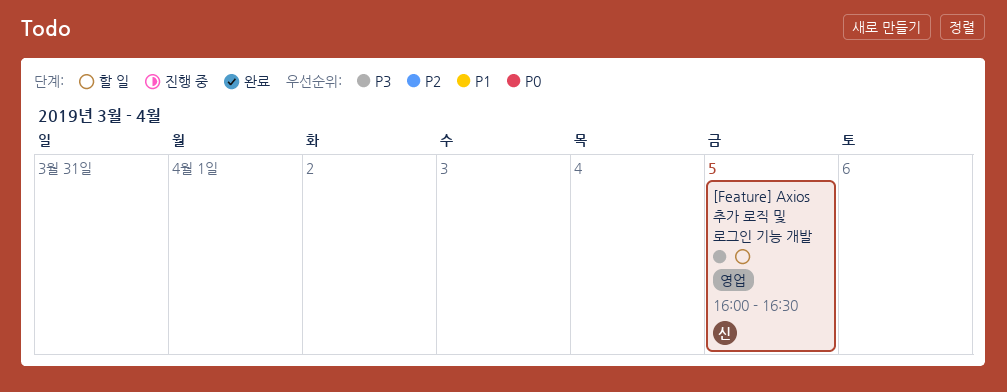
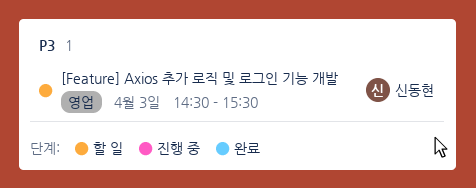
[Feature] Axios 추가 로직 및 로그인 기능 개발, day: Apr 5 -> Apr 3
[Feature] Axios 추가 로직 및 로그인 기능 개발, begins: 16:00 -> 14:30
[Feature] Axios 추가 로직 및 로그인 기능 개발, ends: 16:30 -> 15:30

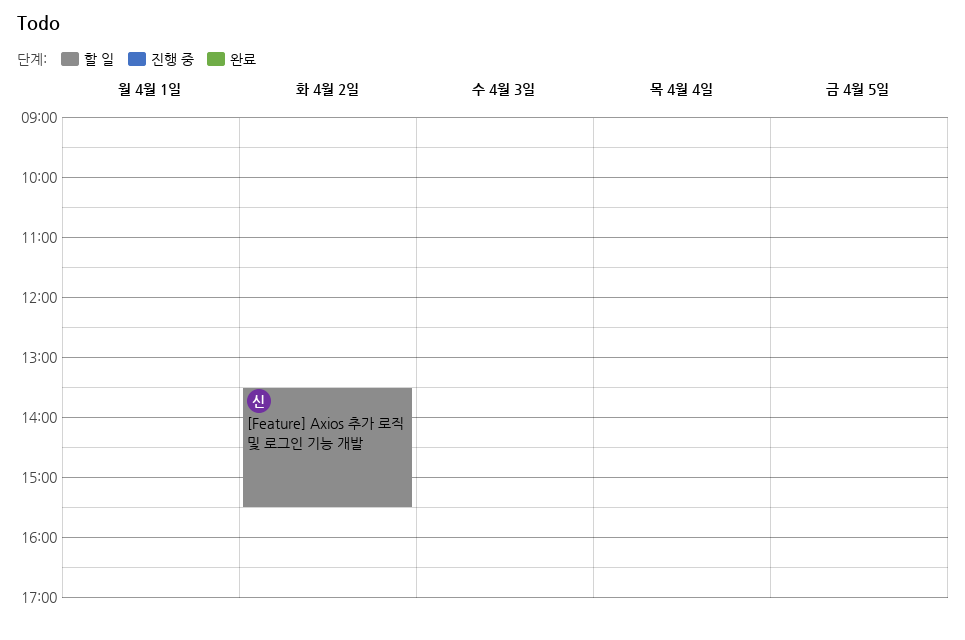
[Feature] Axios 추가 로직 및 로그인 기능 개발, day: Apr 3 -> Apr 2
[Feature] Axios 추가 로직 및 로그인 기능 개발, begins: 14:30 -> 13:30

